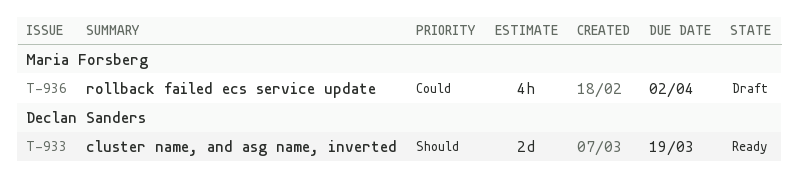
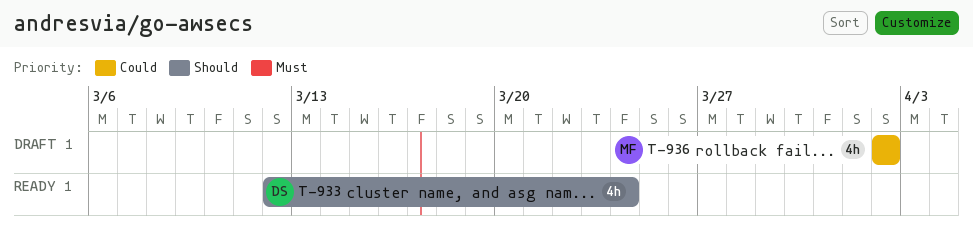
T-933, estimate: 2d -> 4h
T-933, due: Mar 19 -> Mar 24

